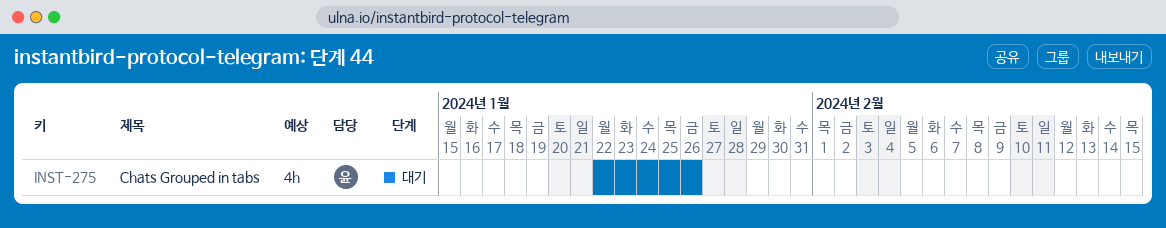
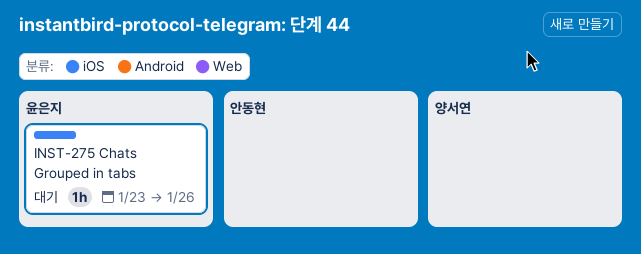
INST-275, estimate: 4h -> 1h
INST-275, start: Jan 22 -> Jan 23

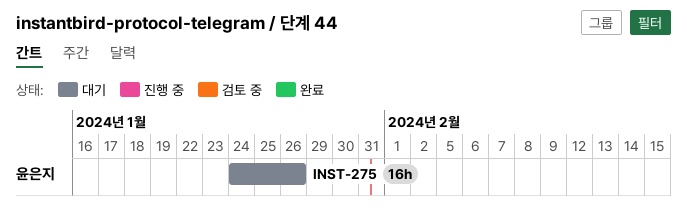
INST-275, estimate: 1h -> 16h
INST-275, start: Jan 23 -> Jan 24

